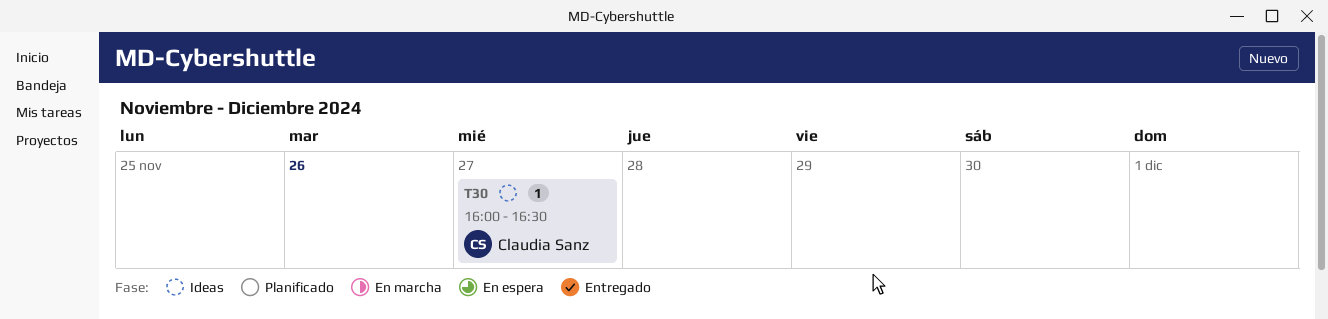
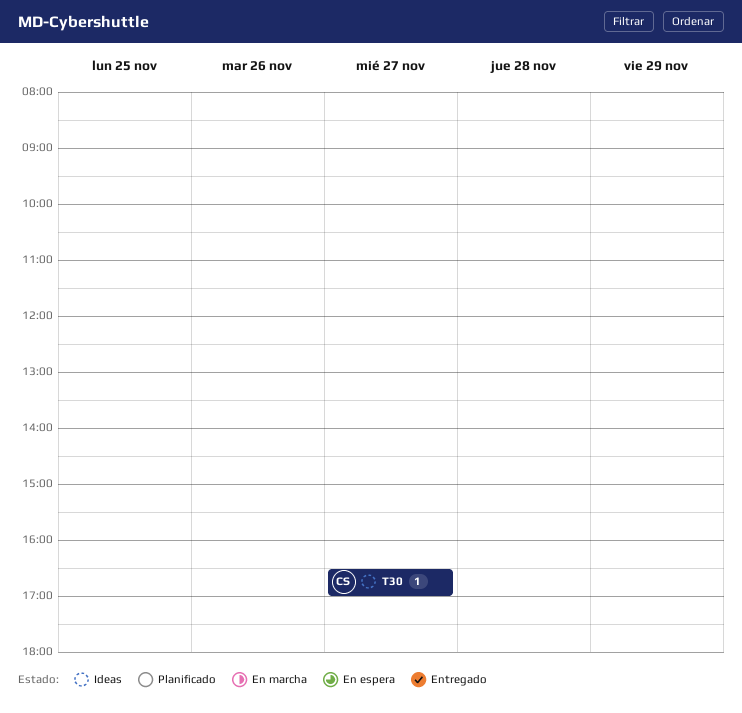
T30, begins: 16:00 -> 16:30
T30, ends: 16:30 -> 17:00

